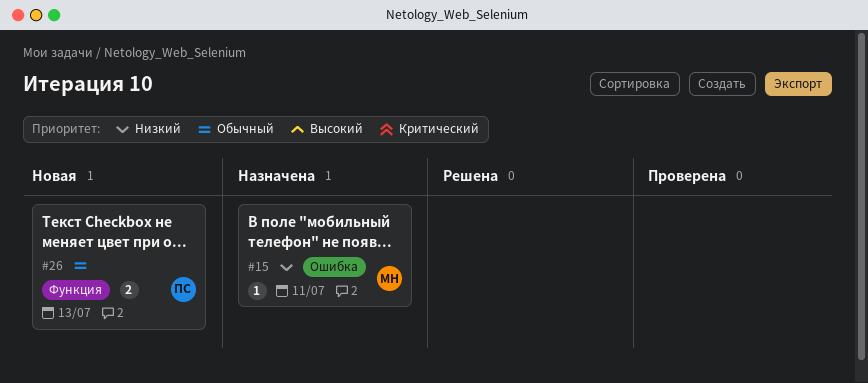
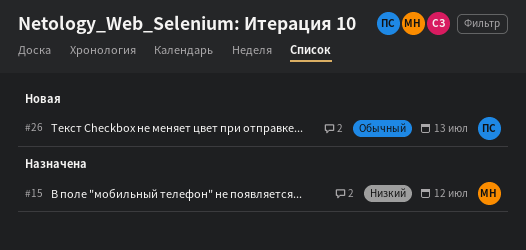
#15, due: Jul 11 -> Jul 12

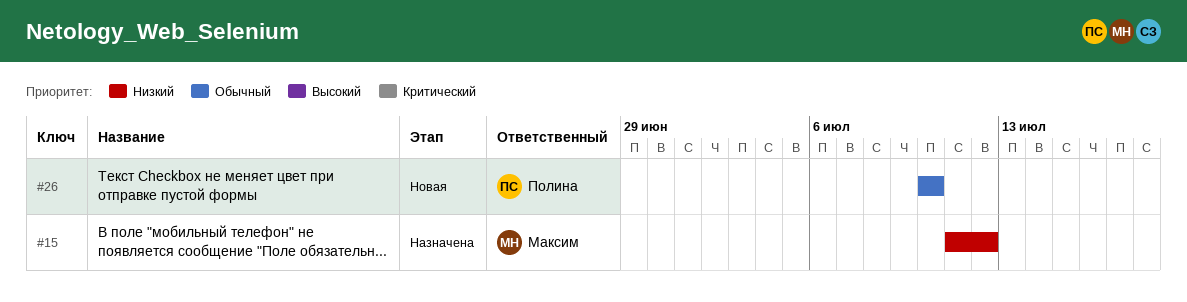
#26, due: Jul 13 -> Jul 10

